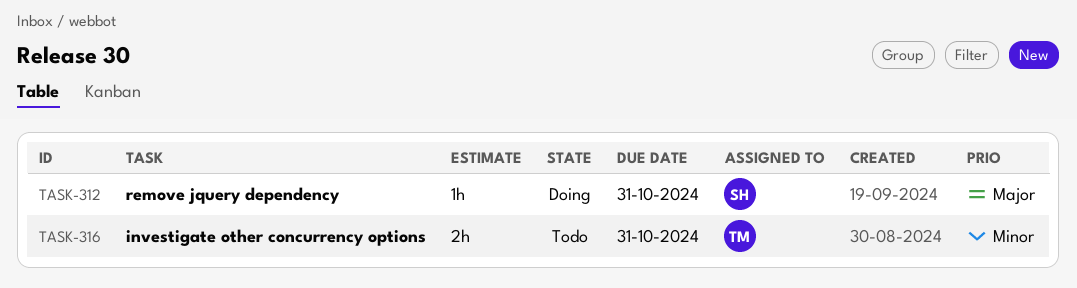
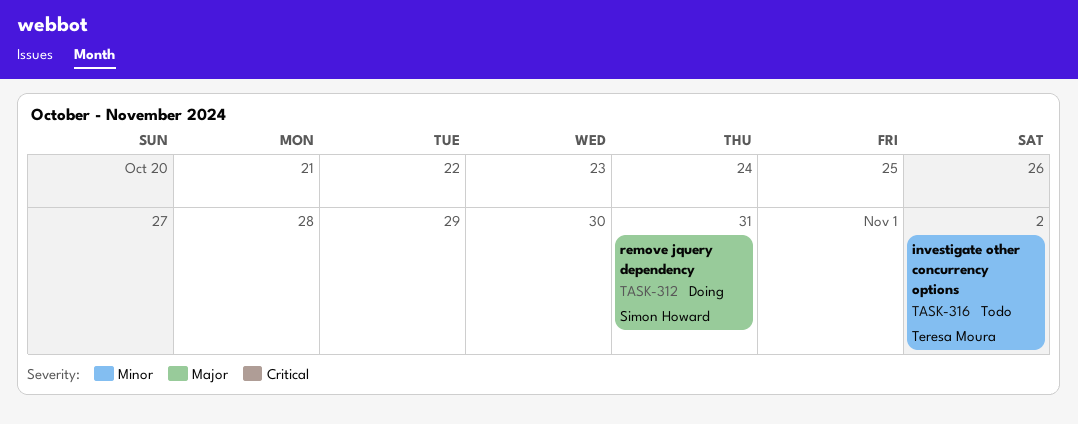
TASK-316, due: Oct 31 -> Nov 2

